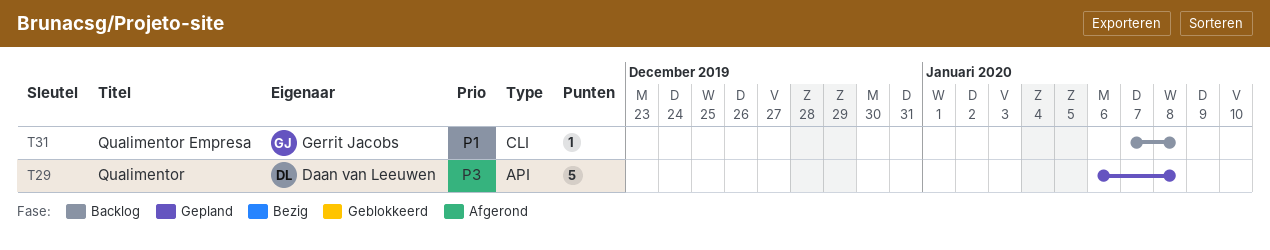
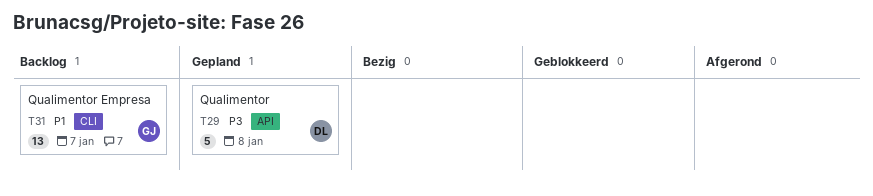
T31, estimate: 1 -> 13
T31, due: Jan 8 -> Jan 7

